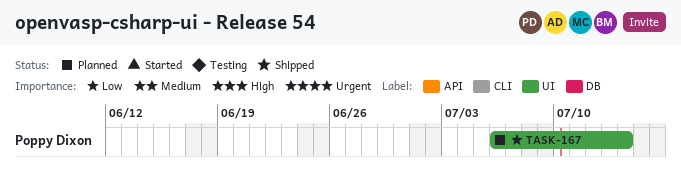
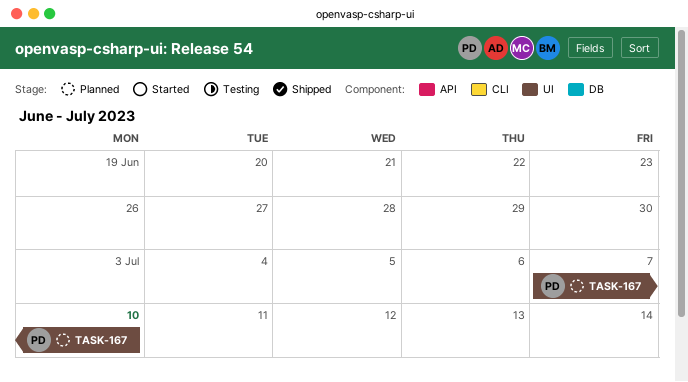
TASK-167, start: Jul 6 -> Jul 7
TASK-167, due: Jul 14 -> Jul 10

